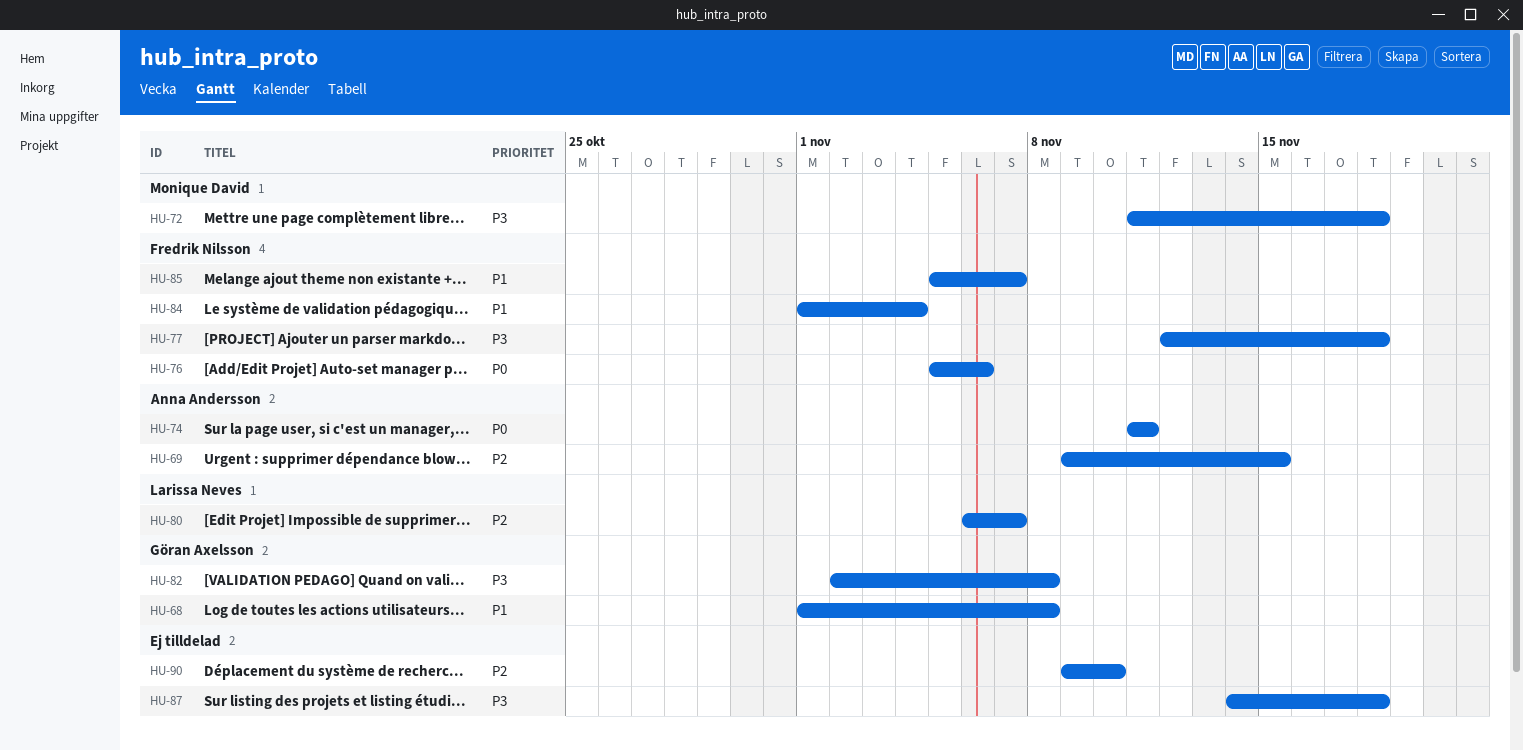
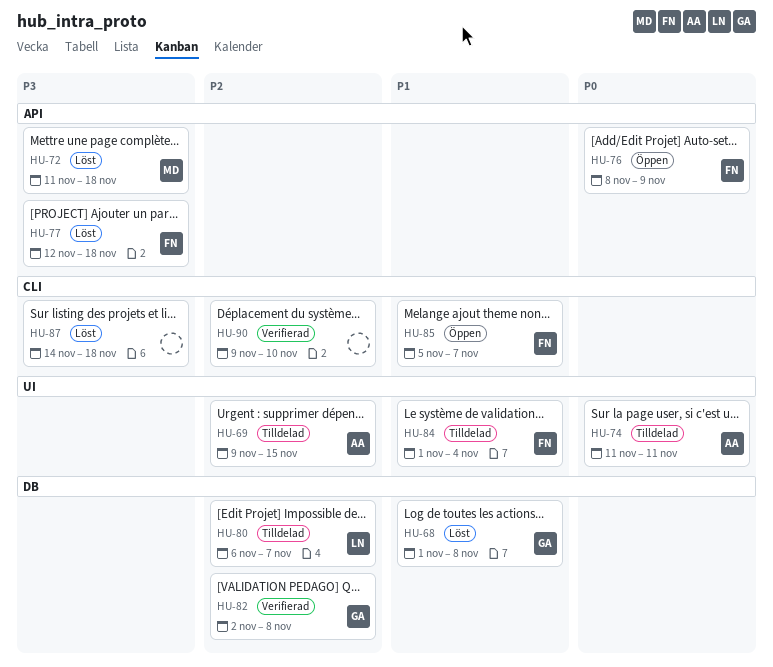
HU-76, start: Nov 5 -> Nov 8
HU-76, due: Nov 6 -> Nov 9
HU-82, priority: P3 -> P2

